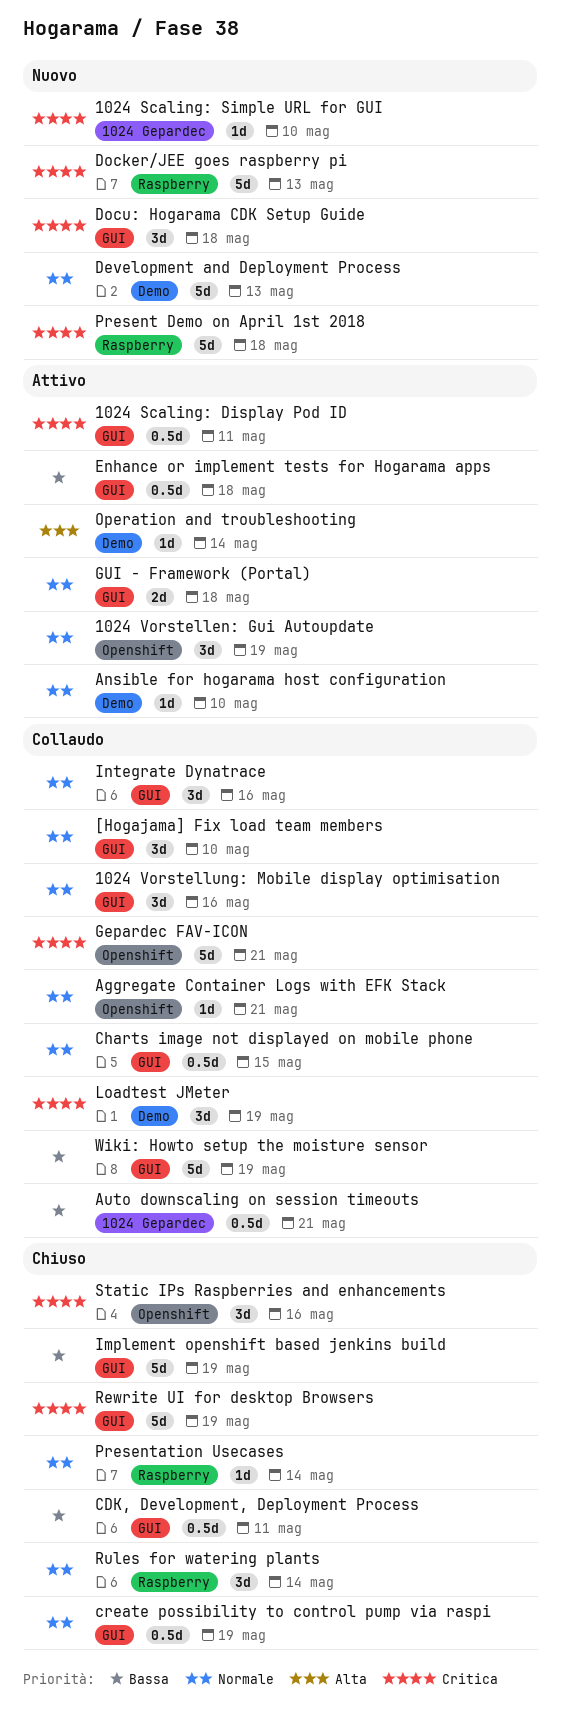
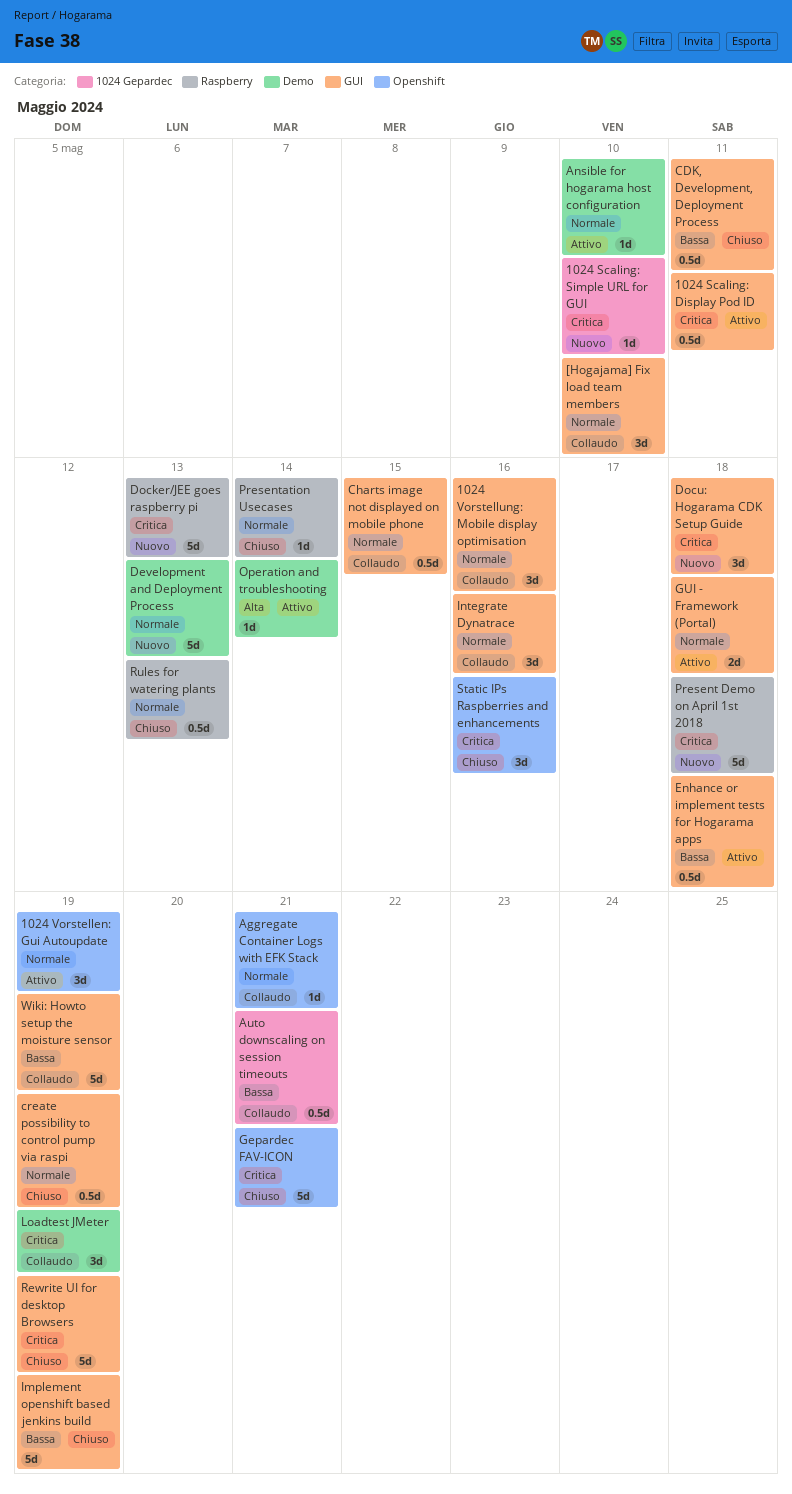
Gepardec FAV-ICON, status: Collaudo -> Chiuso
Rules for watering plants, estimate: 3d -> 0.5d
Rules for watering plants, due: May 14 -> May 13

